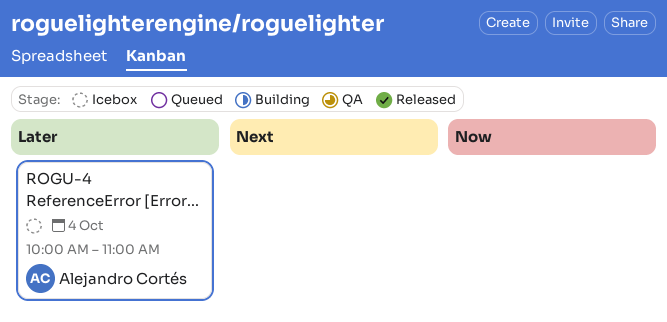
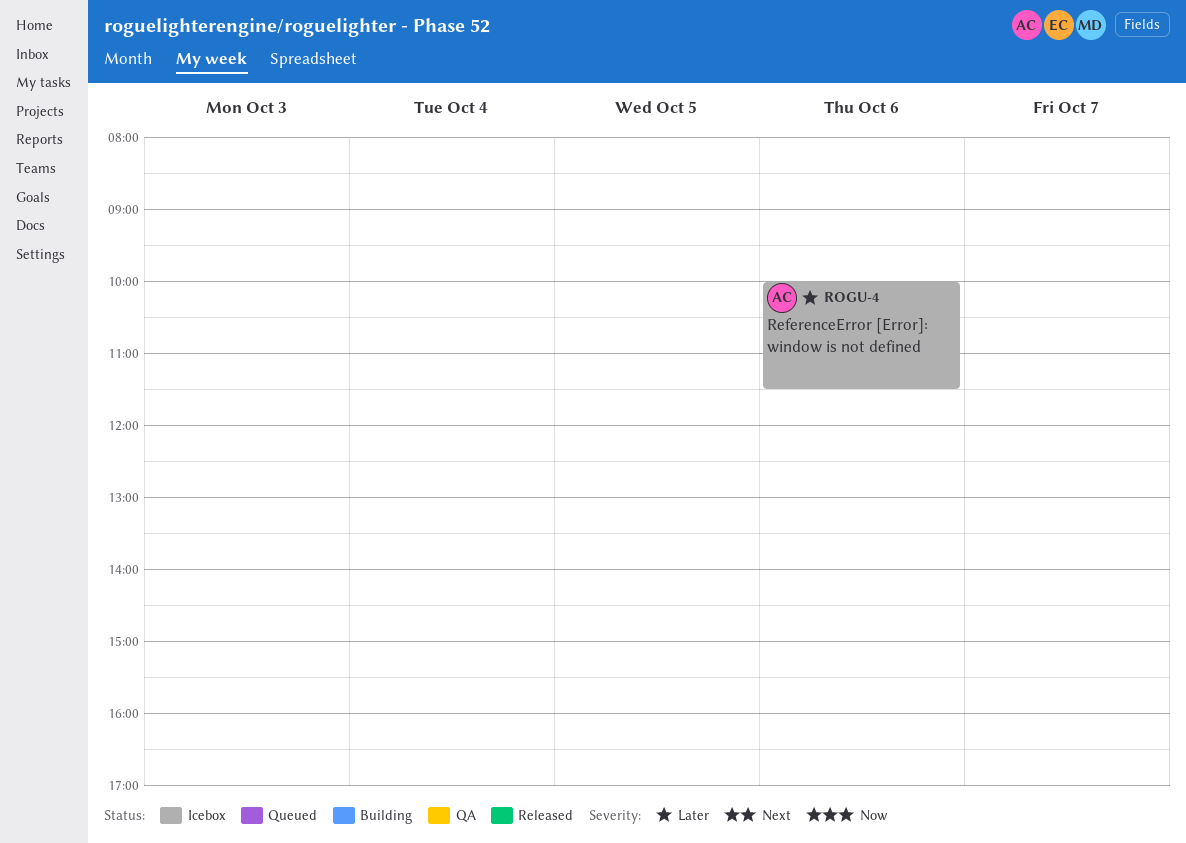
ROGU-4, day: Oct 4 -> Oct 6
ROGU-4, ends: 11:00 -> 11:30

